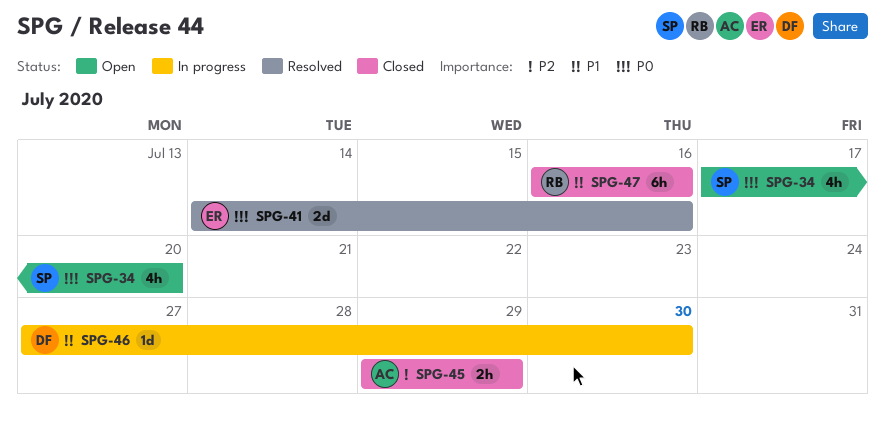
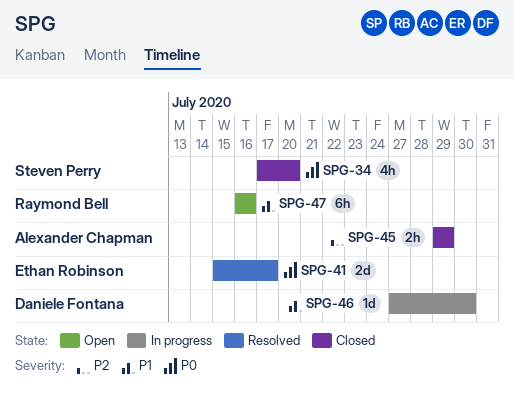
SPG-34, status: Open -> Closed
SPG-41, start: Jul 14 -> Jul 15
SPG-41, due: Jul 16 -> Jul 17
SPG-47, status: Closed -> Open

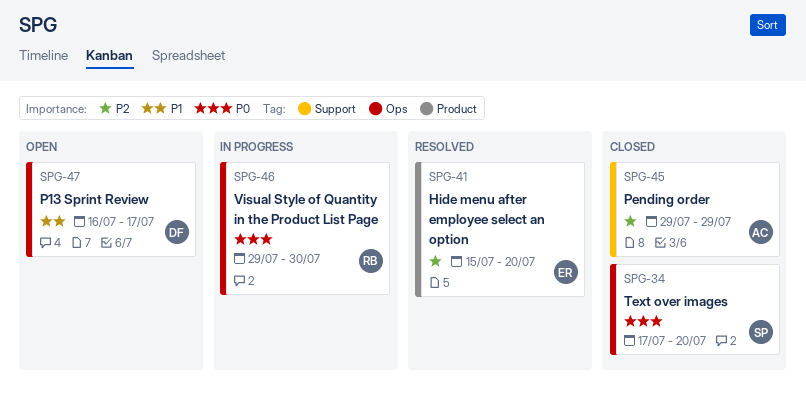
SPG-41, priority: P0 -> P2
SPG-41, due: Jul 17 -> Jul 20
SPG-46, owner: Daniele Fontana -> Raymond Bell
SPG-46, priority: P1 -> P0
SPG-46, start: Jul 27 -> Jul 29
SPG-47, owner: Raymond Bell -> Daniele Fontana
SPG-47, due: Jul 16 -> Jul 17

